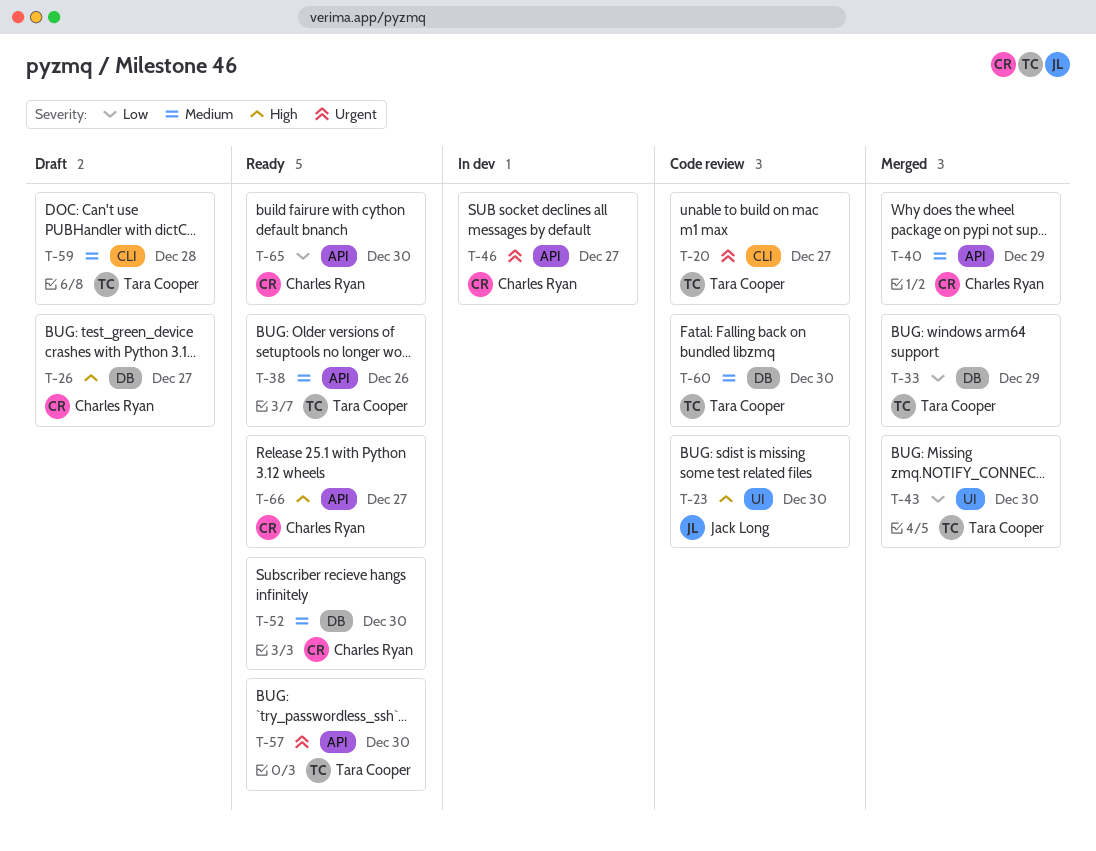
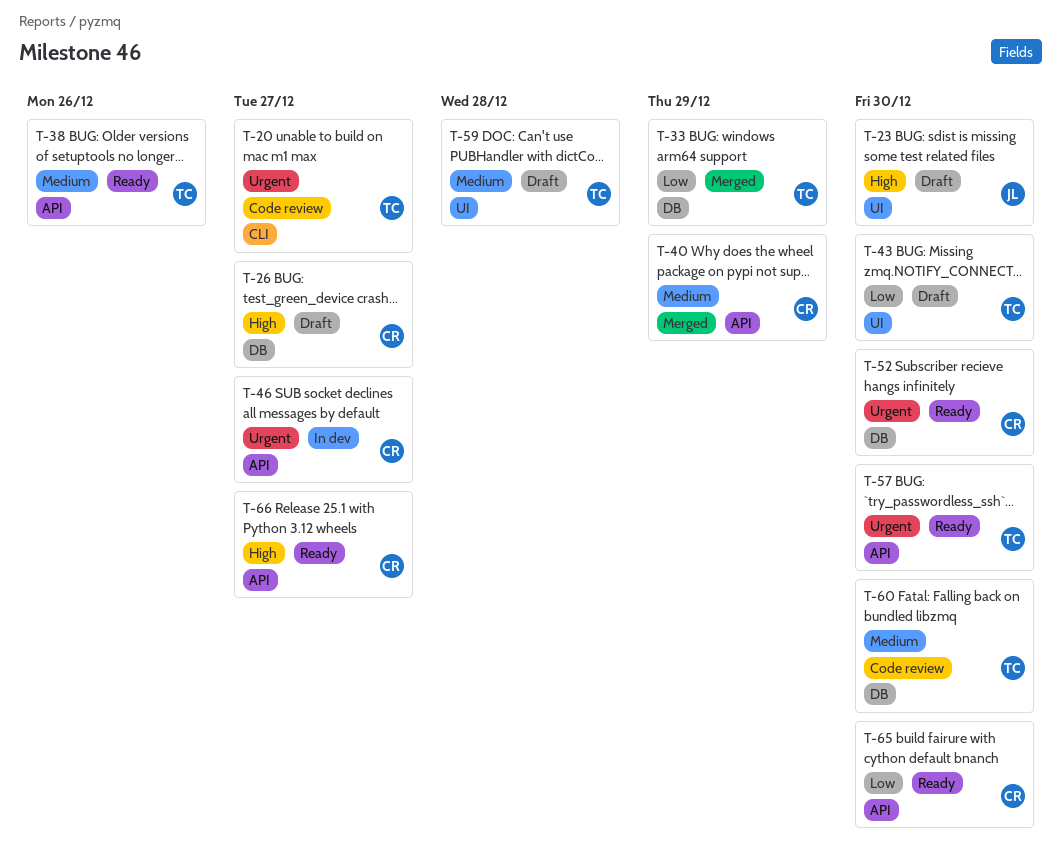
T-23, status: Code review -> Draft
T-43, status: Merged -> Draft
T-52, priority: Medium -> Urgent
T-59, label: CLI -> UI

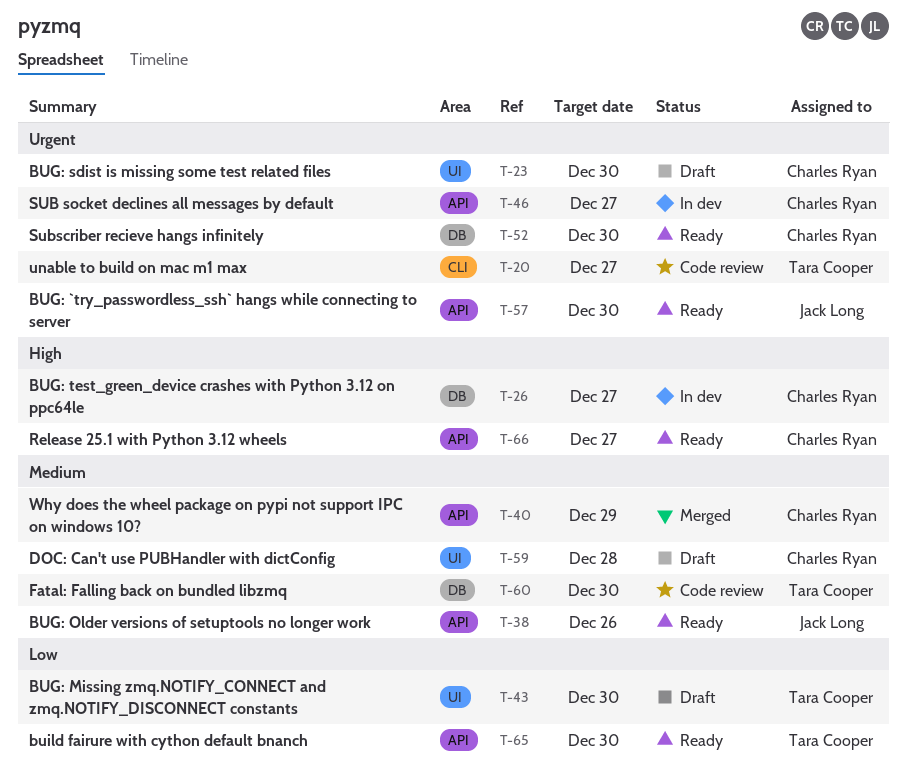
T-23, owner: Jack Long -> Charles Ryan
T-23, priority: High -> Urgent
T-26, status: Draft -> In dev
T-33: present -> none
T-38, owner: Tara Cooper -> Jack Long
T-57, owner: Tara Cooper -> Jack Long
T-59, owner: Tara Cooper -> Charles Ryan
T-65, owner: Charles Ryan -> Tara Cooper

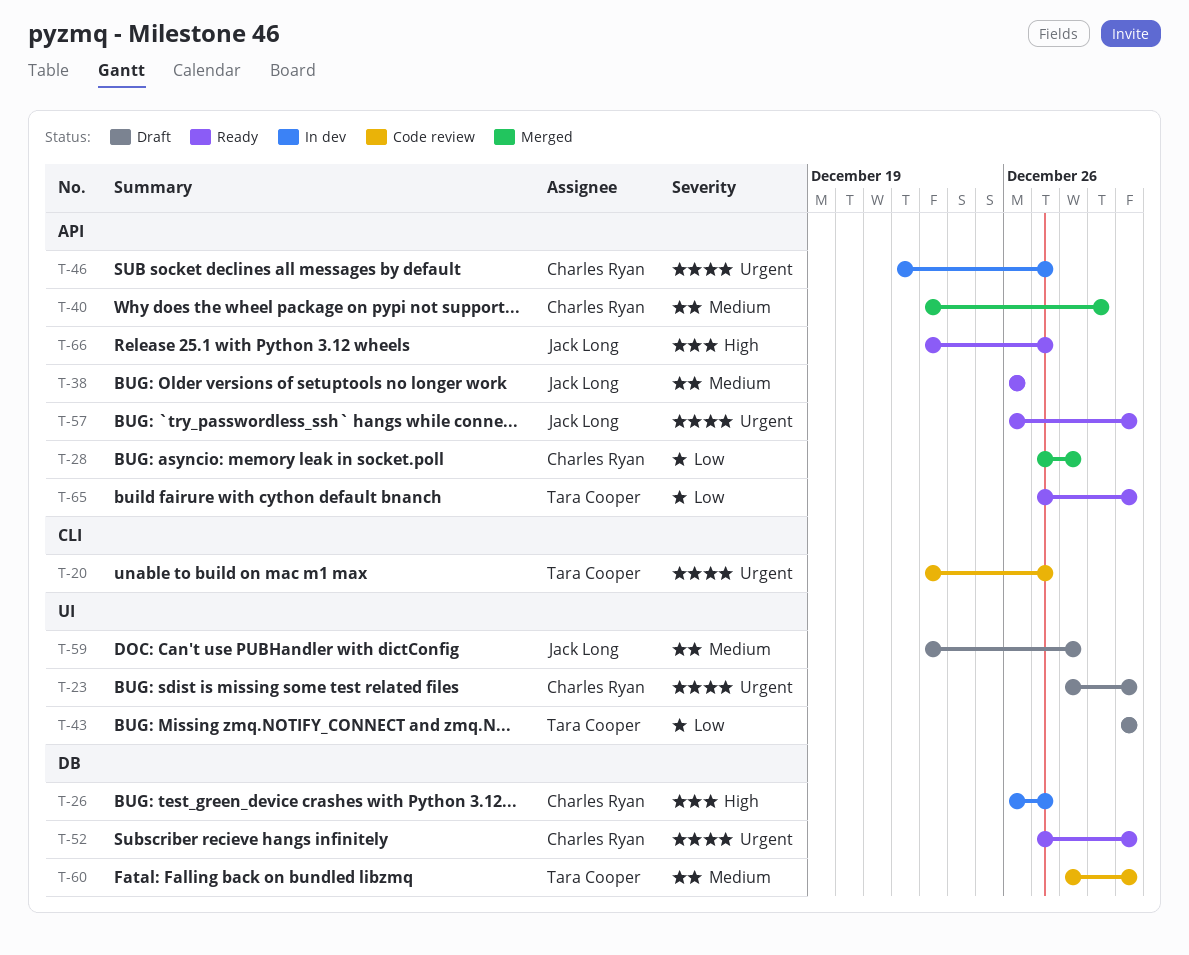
T-28: none -> present
T-59, owner: Charles Ryan -> Jack Long
T-66, owner: Charles Ryan -> Jack Long

